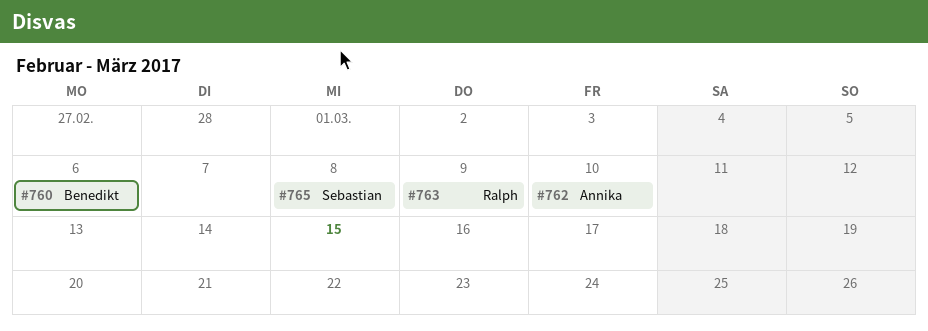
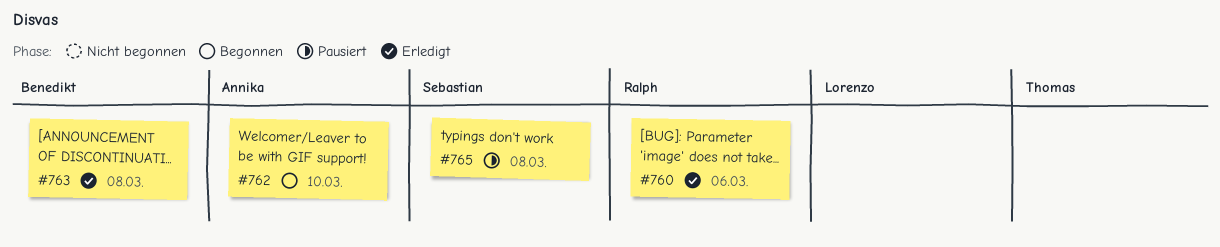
#760, owner: Benedikt -> Ralph
#763, owner: Ralph -> Benedikt
#763, due: Mar 9 -> Mar 8

